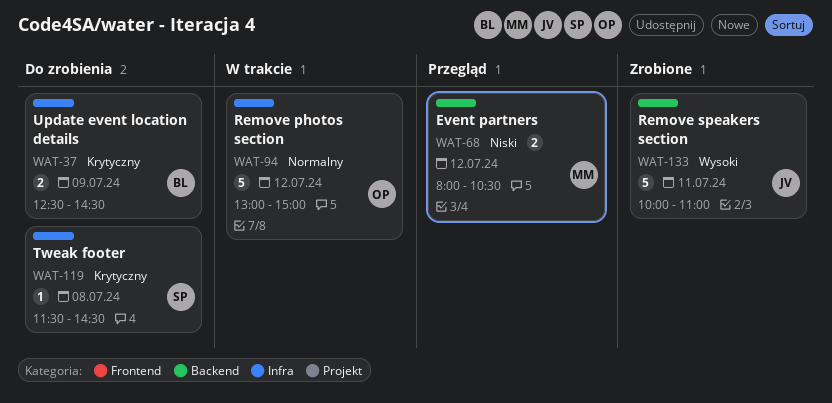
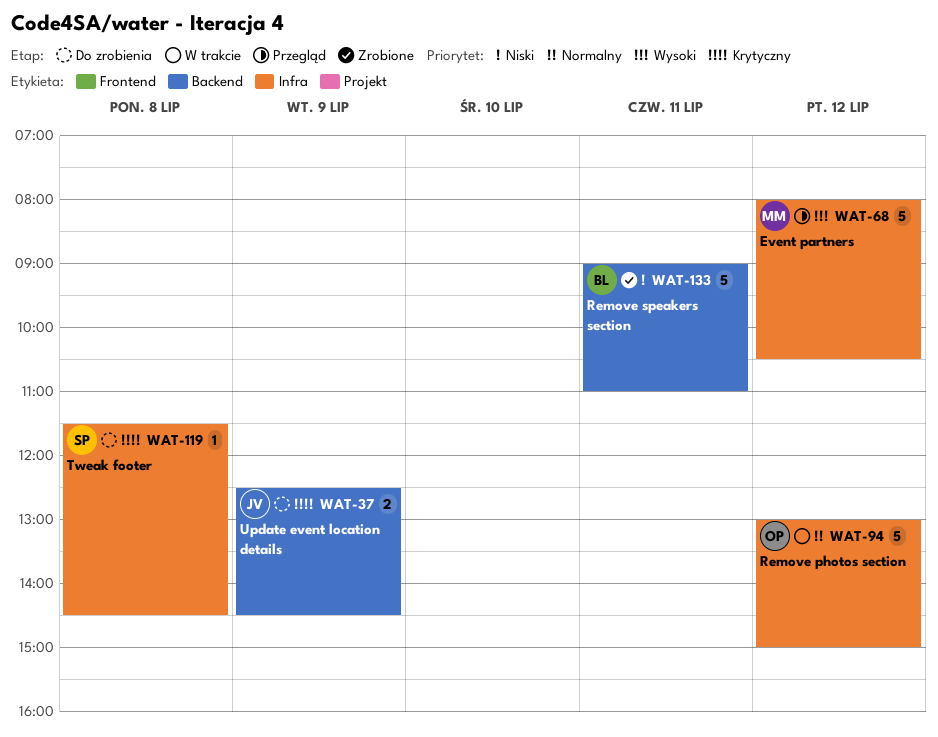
WAT-37, owner: BL -> JV
WAT-37, label: Infra -> Backend
WAT-68, priority: Niski -> Wysoki
WAT-68, label: Backend -> Infra
WAT-68, estimate: 2 -> 5
WAT-133, owner: JV -> BL
WAT-133, priority: Wysoki -> Niski
WAT-133, begins: 10:00 -> 09:00

